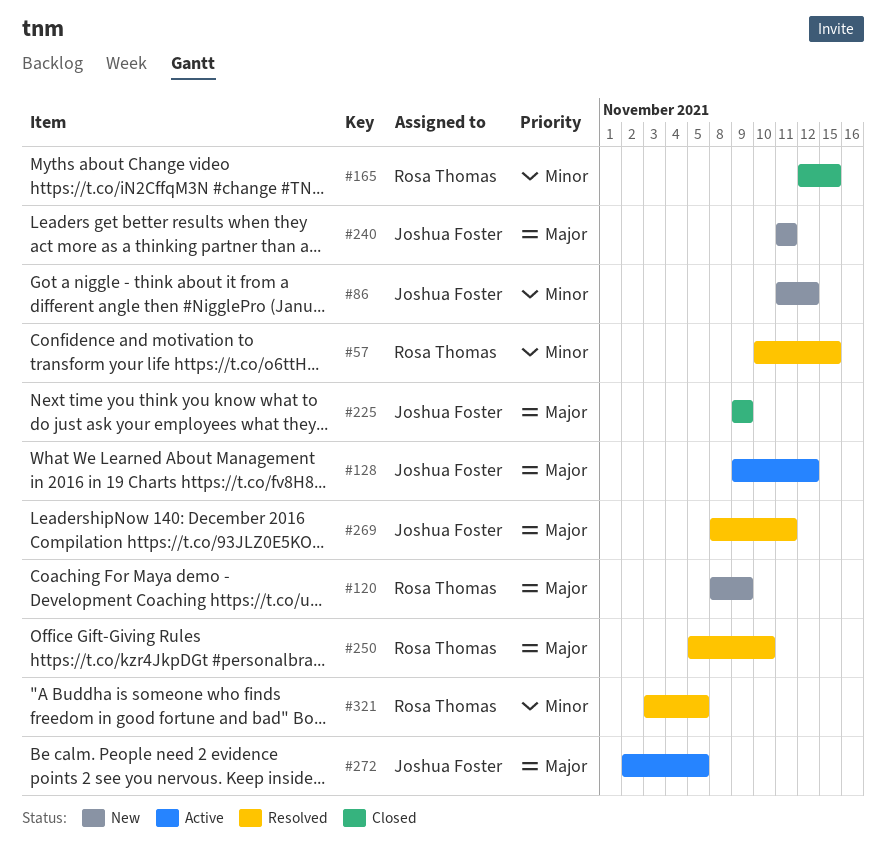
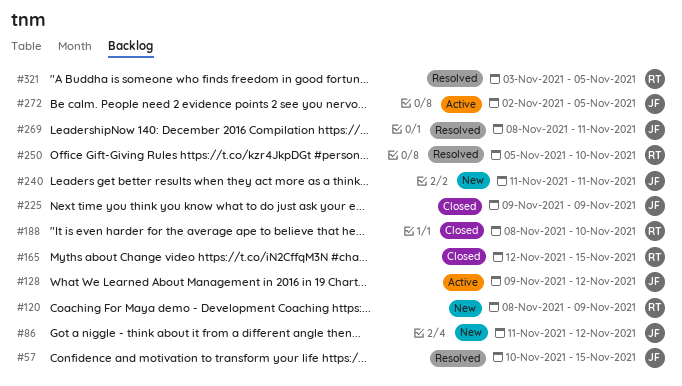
#57, owner: Rosa Thomas -> Joshua Foster
#188: none -> present

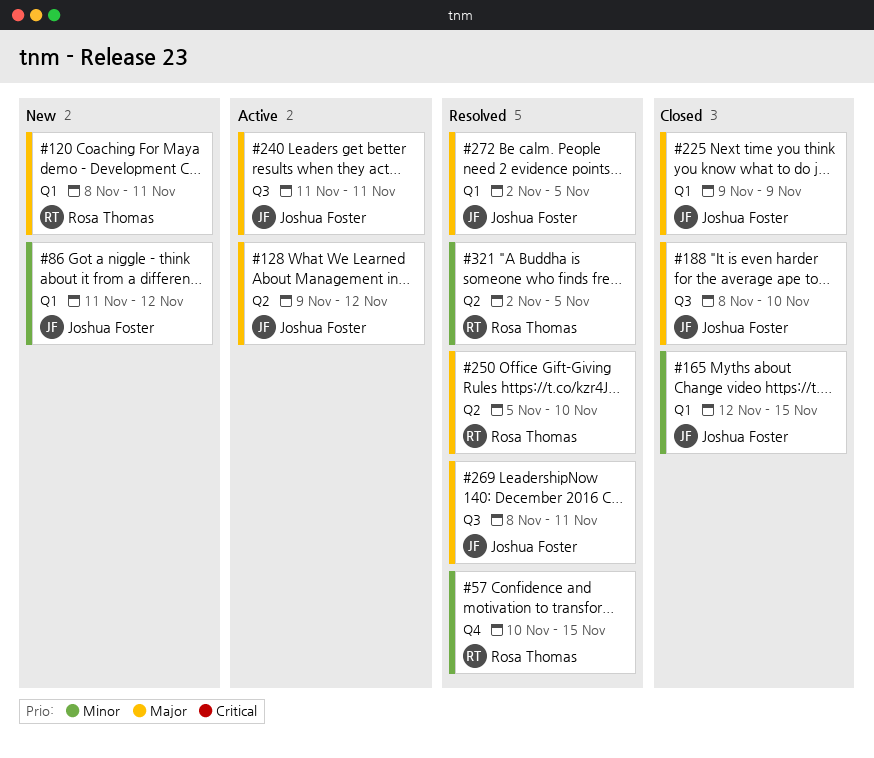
#57, owner: Joshua Foster -> Rosa Thomas
#120, due: Nov 9 -> Nov 11
#165, owner: Rosa Thomas -> Joshua Foster
#188, owner: Rosa Thomas -> Joshua Foster
#240, status: New -> Active
#272, status: Active -> Resolved
#321, start: Nov 3 -> Nov 2

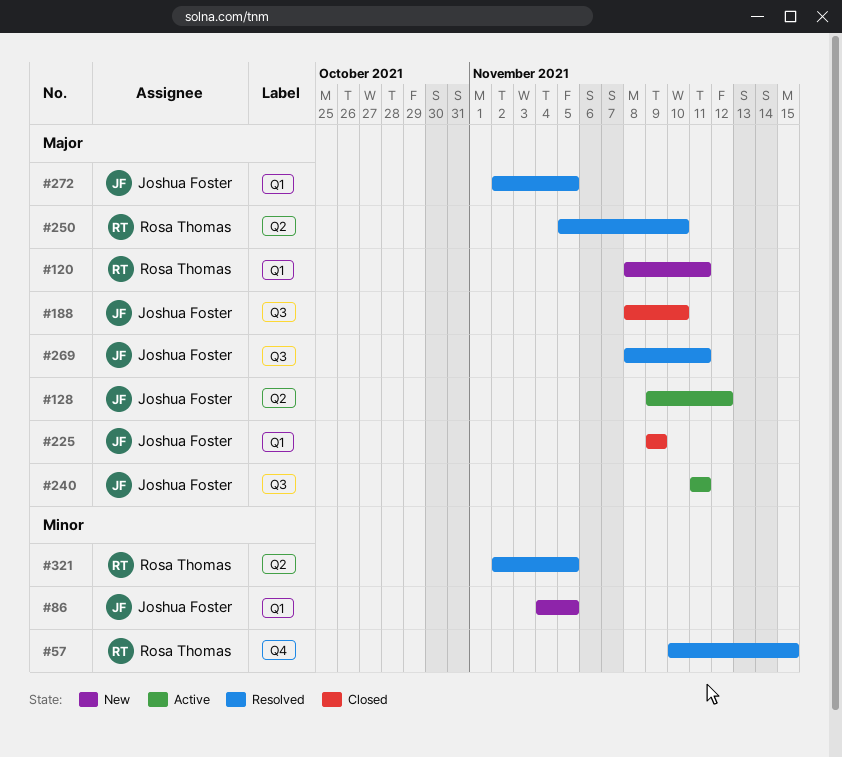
#86, start: Nov 11 -> Nov 4
#86, due: Nov 12 -> Nov 5
#165: present -> none

